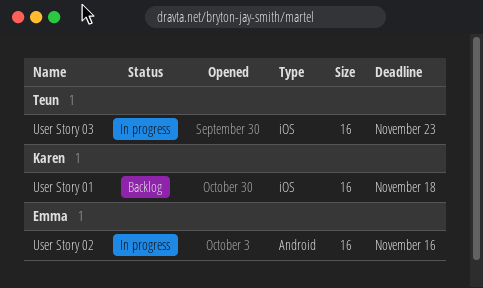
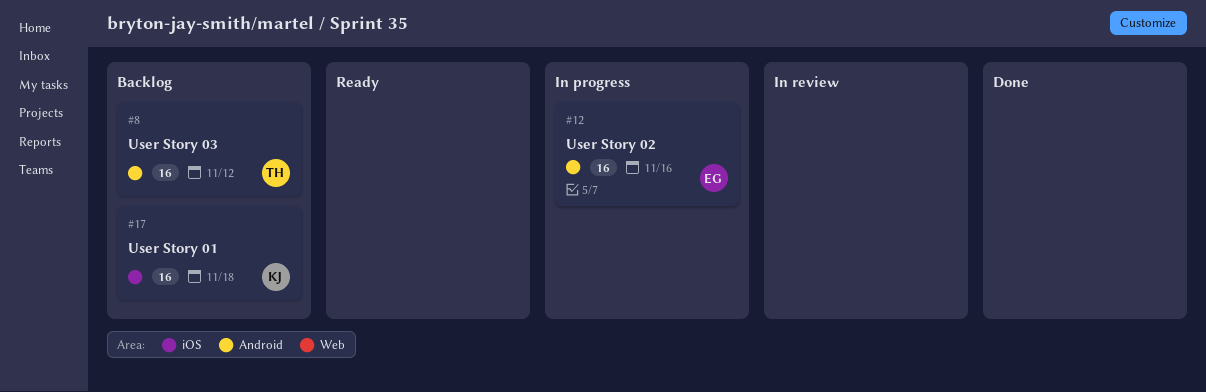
User Story 03, status: In progress -> Backlog
User Story 03, label: iOS -> Android
User Story 03, due: Nov 23 -> Nov 12

